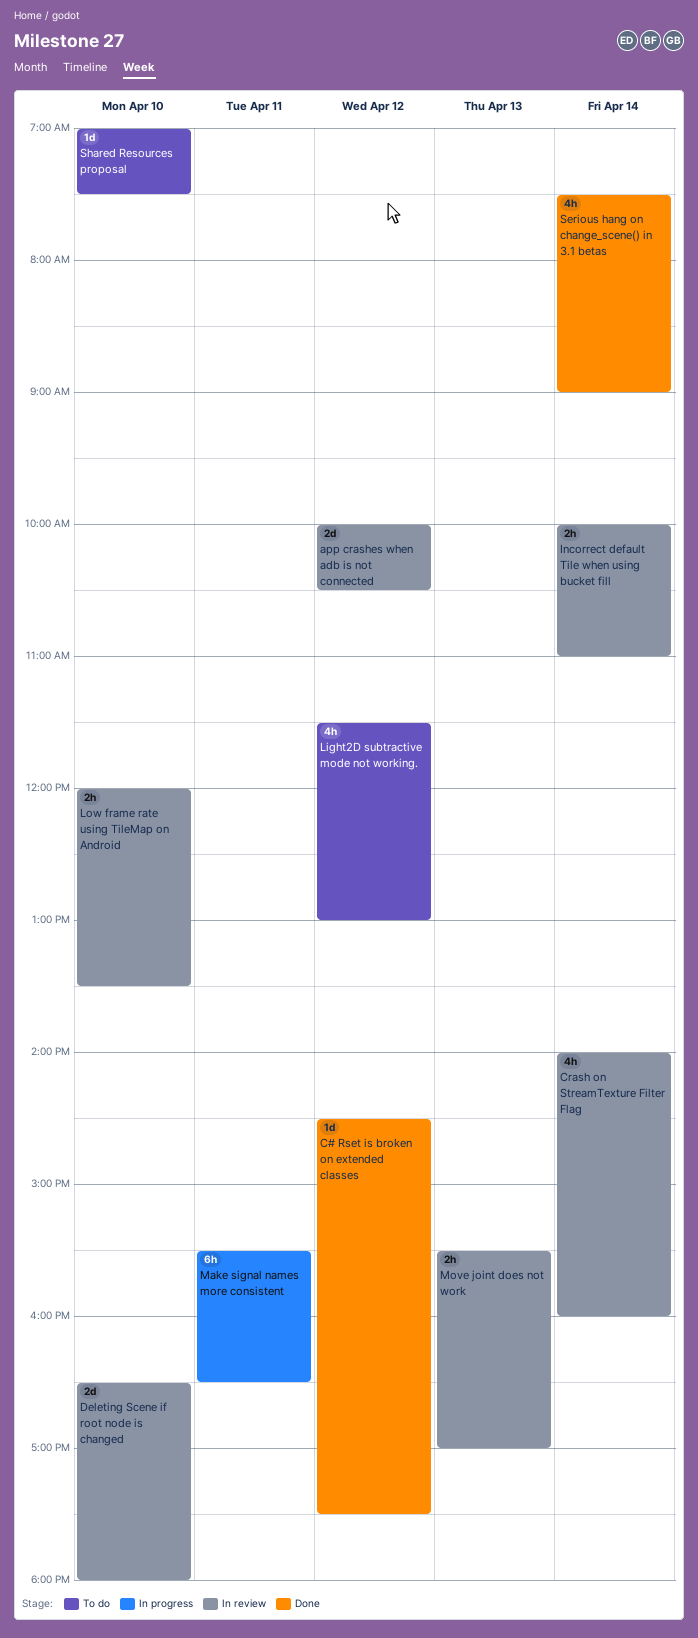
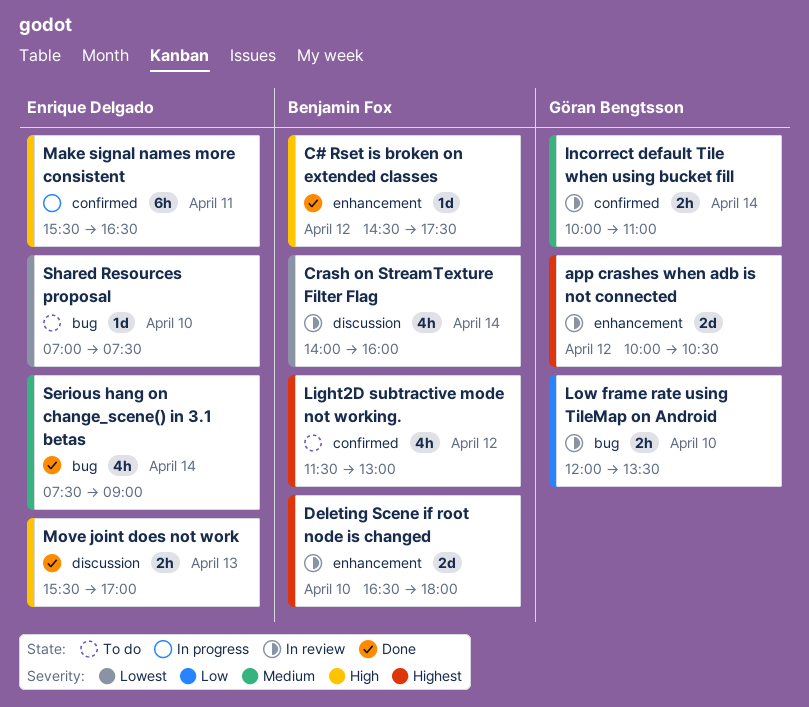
Move joint does not work, status: In review -> Done

